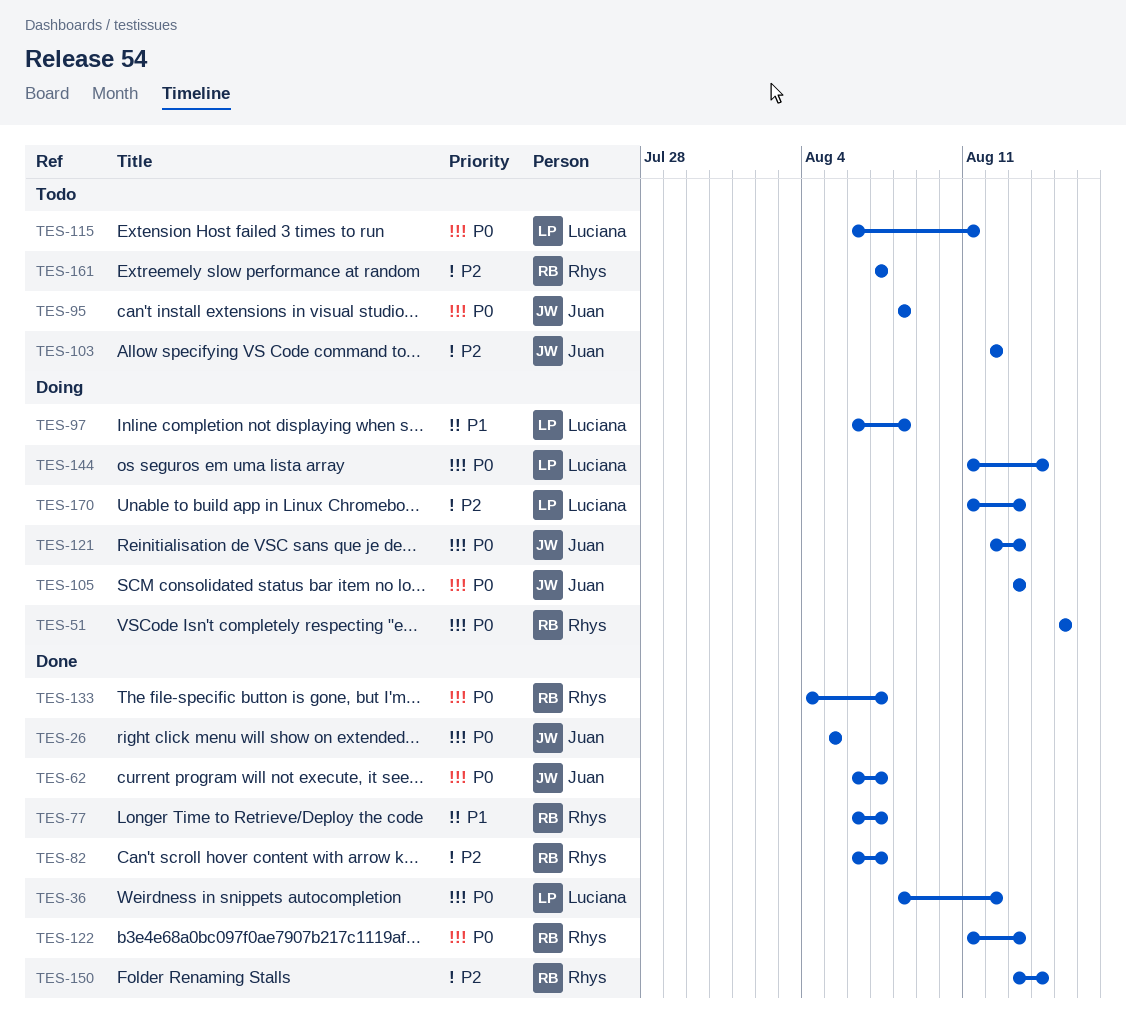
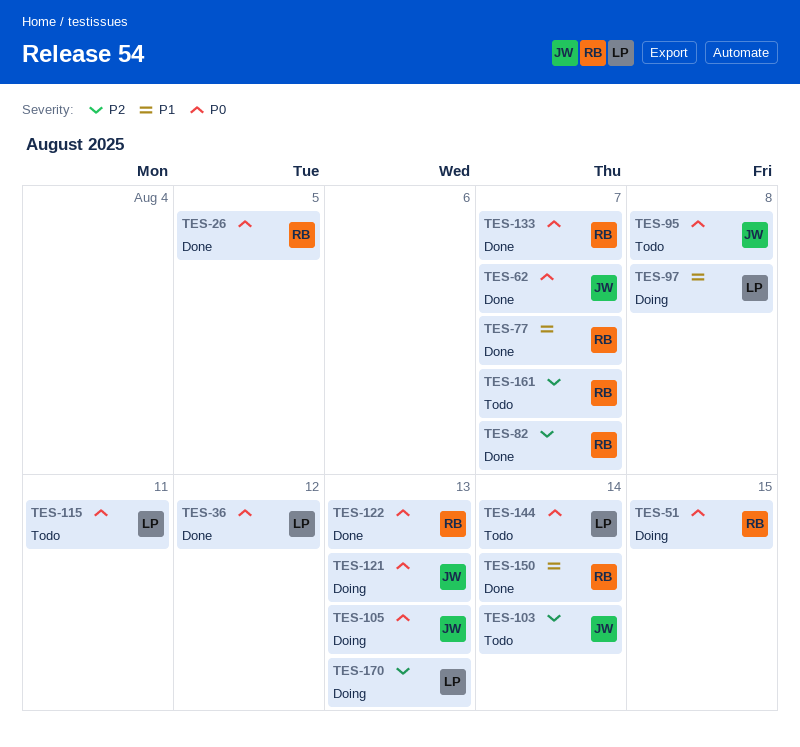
TES-26, owner: Juan -> Rhys
TES-103, due: Aug 12 -> Aug 14
TES-144, status: Doing -> Todo
TES-150, priority: P2 -> P1

